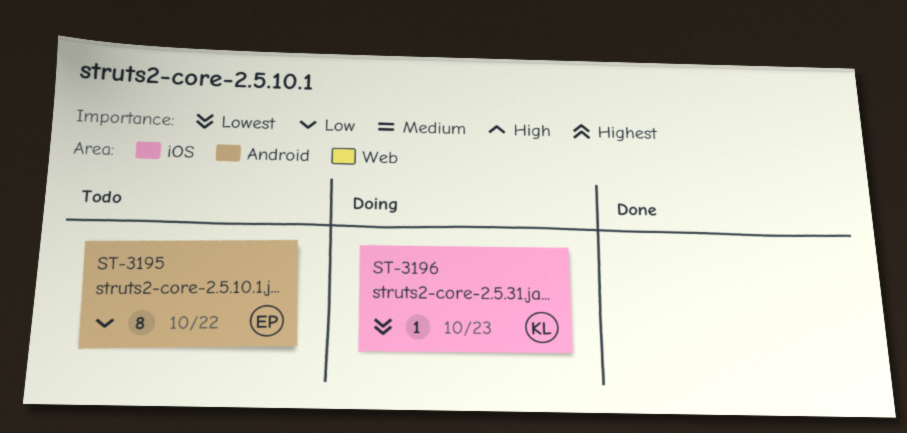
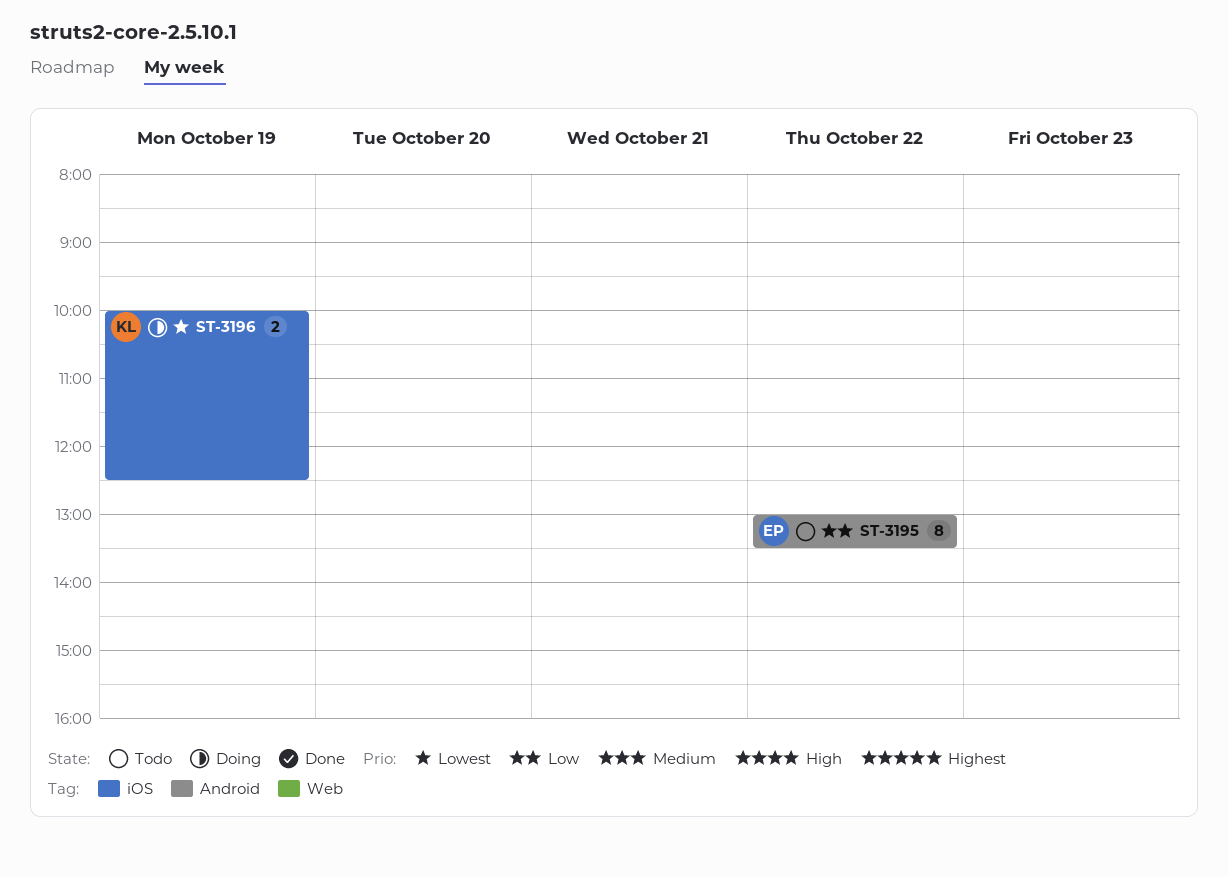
ST-3196, estimate: 1 -> 2
ST-3196, day: Oct 23 -> Oct 19

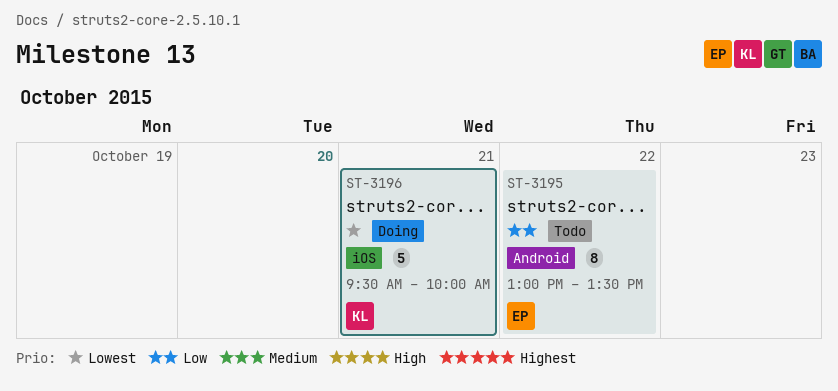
ST-3196, estimate: 2 -> 5
ST-3196, day: Oct 19 -> Oct 21
ST-3196, begins: 10:00 -> 09:30
ST-3196, ends: 12:30 -> 10:00

